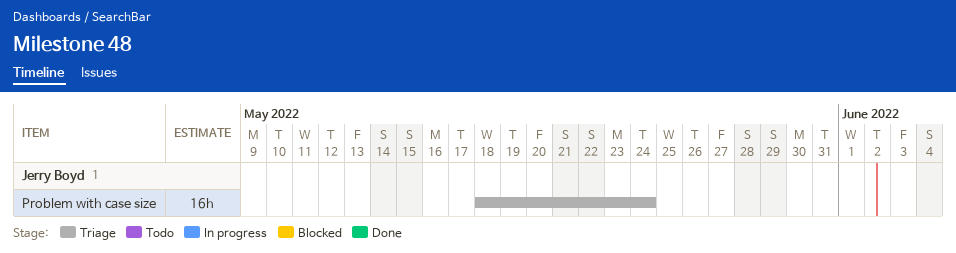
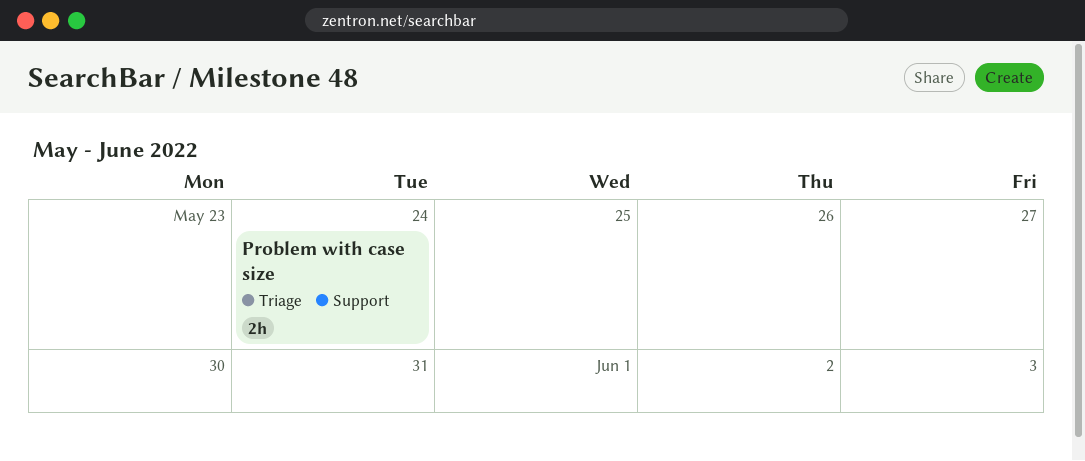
Problem with case size, estimate: 16h -> 2h

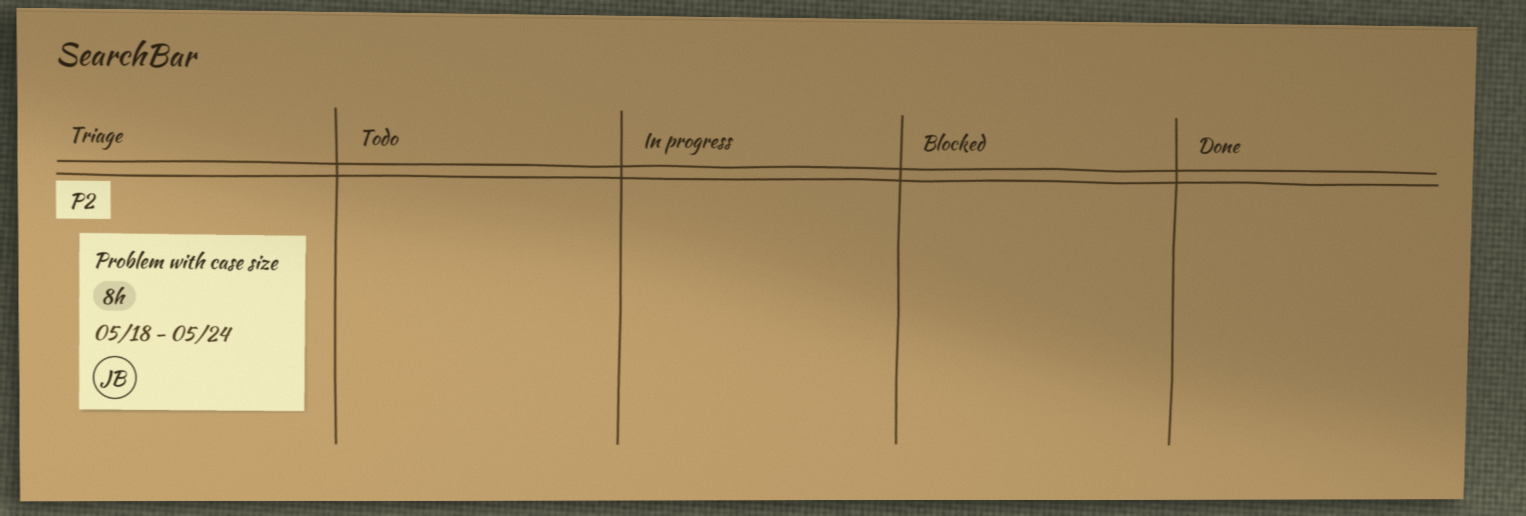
Problem with case size, estimate: 2h -> 8h

